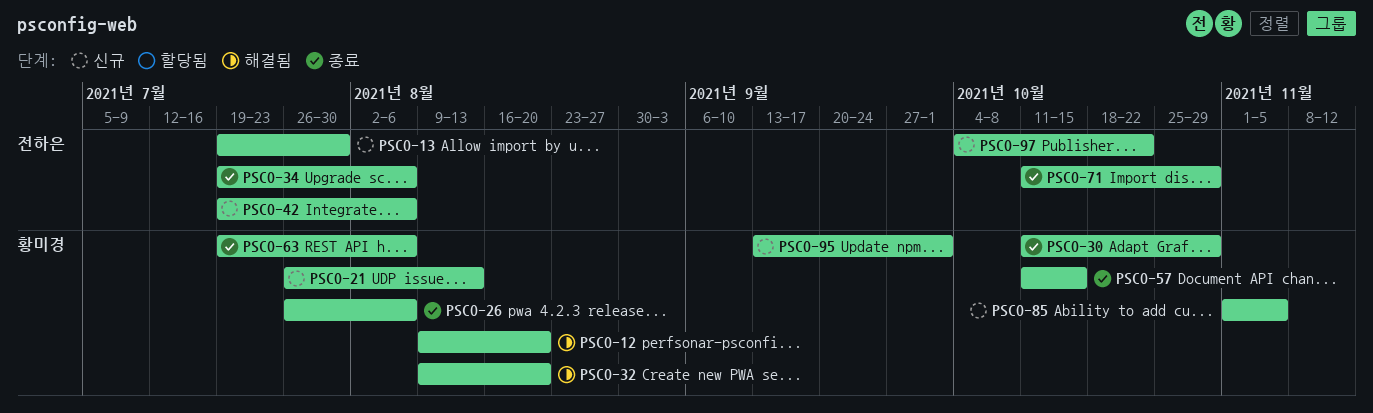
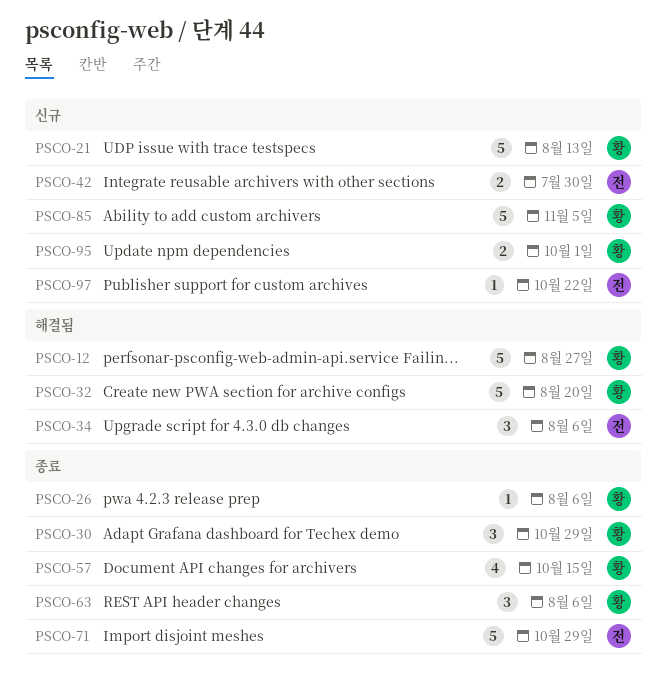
PSCO-12, due: Aug 20 -> Aug 27
PSCO-13: present -> none
PSCO-34, status: 종료 -> 해결됨
PSCO-42, due: Aug 6 -> Jul 30

